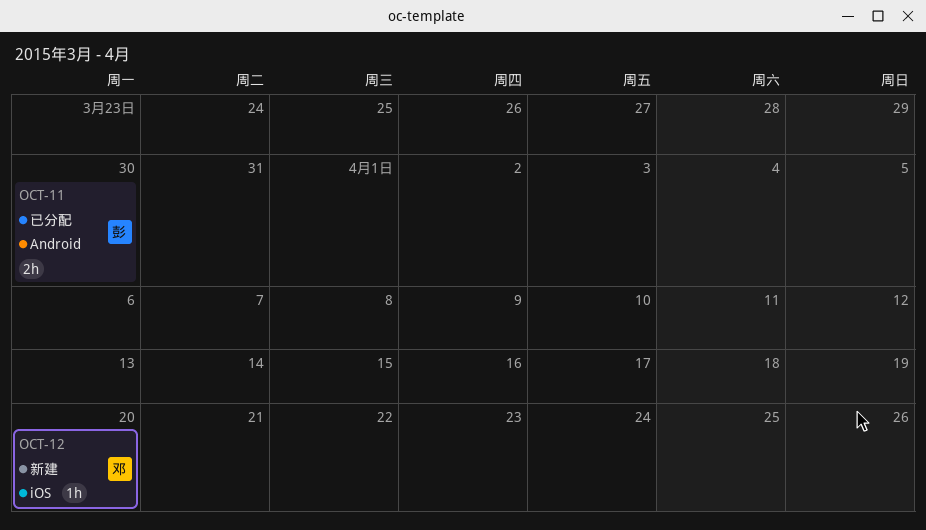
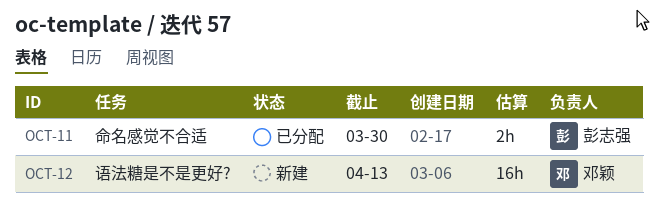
OCT-12, estimate: 1h -> 16h
OCT-12, due: Apr 20 -> Apr 13

